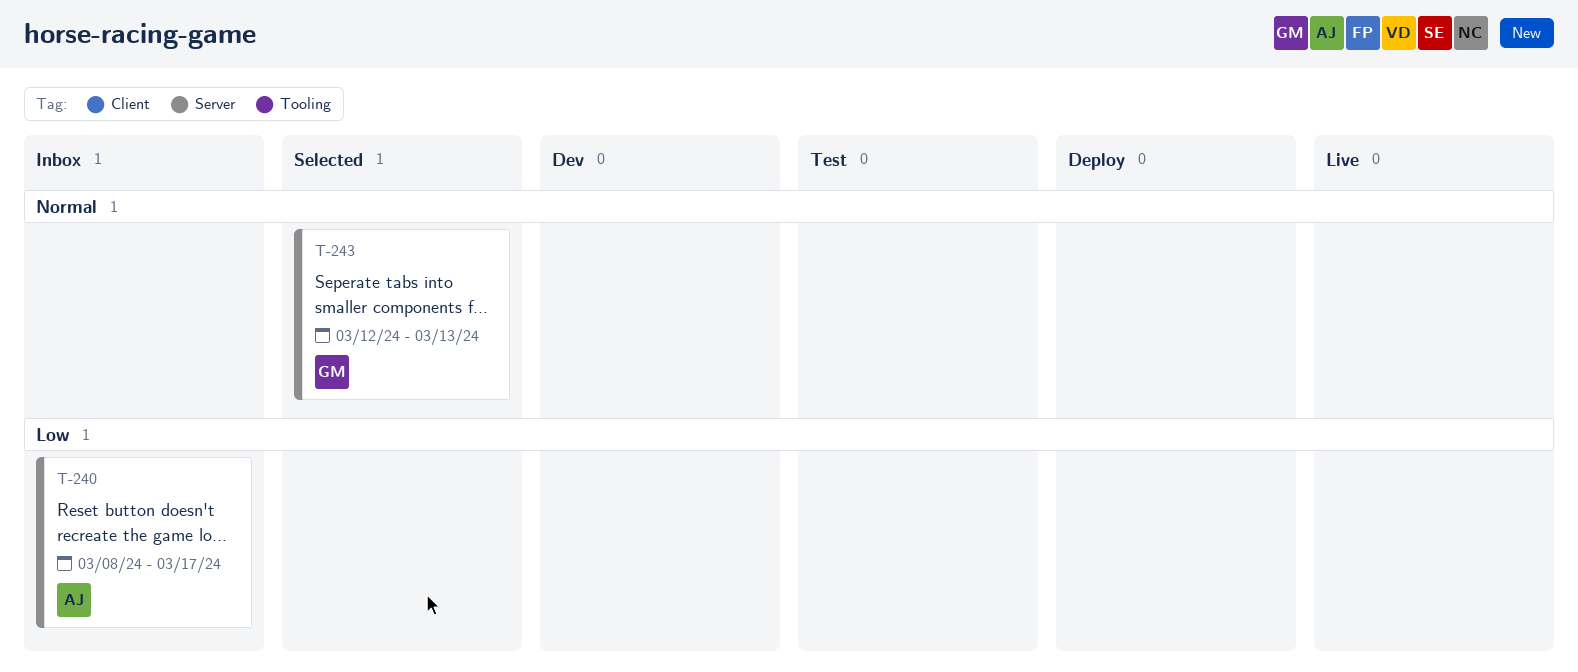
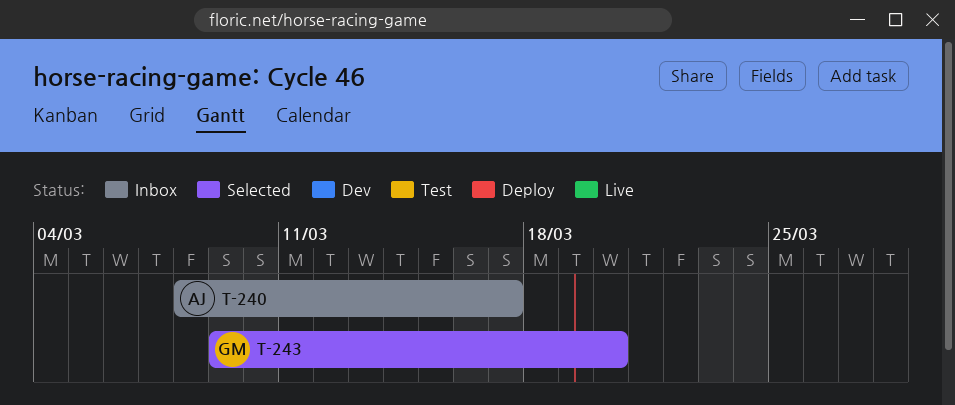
T-243, start: Mar 12 -> Mar 9
T-243, due: Mar 13 -> Mar 20

